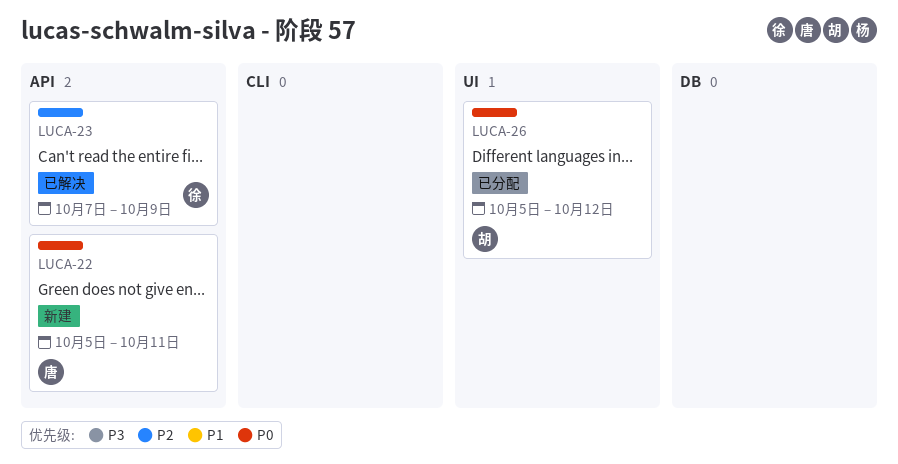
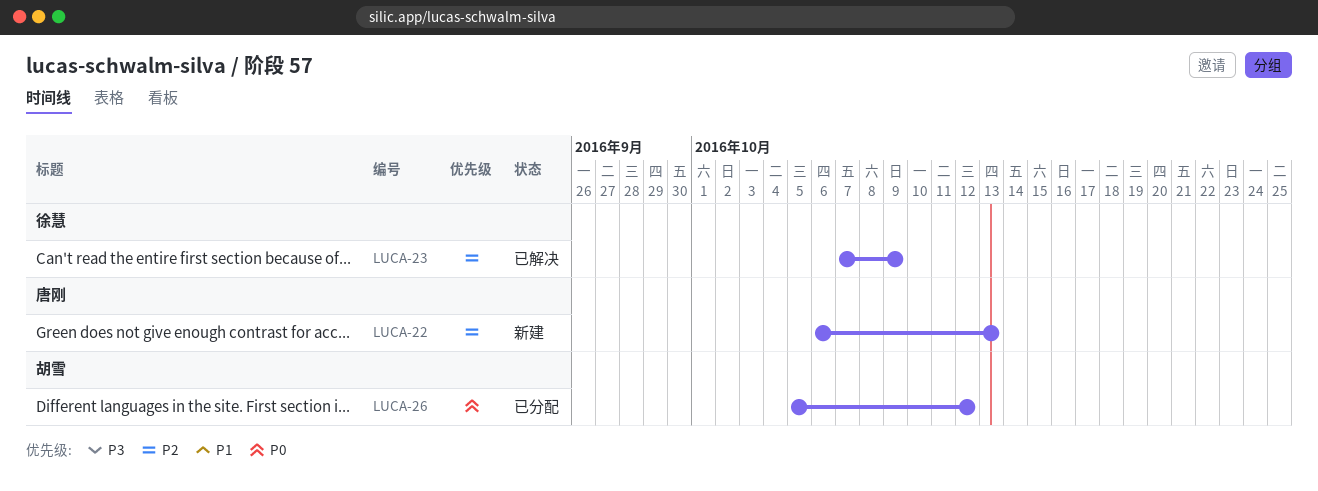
LUCA-22, priority: P0 -> P2
LUCA-22, start: Oct 5 -> Oct 6
LUCA-22, due: Oct 11 -> Oct 13

